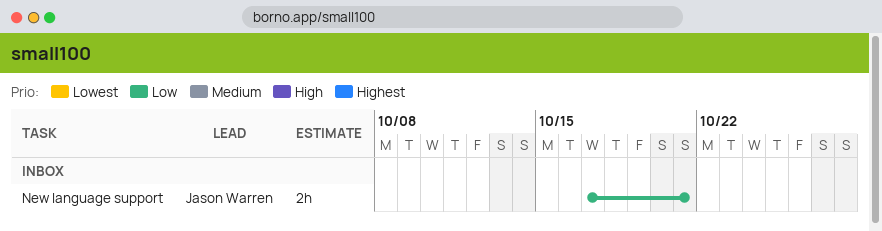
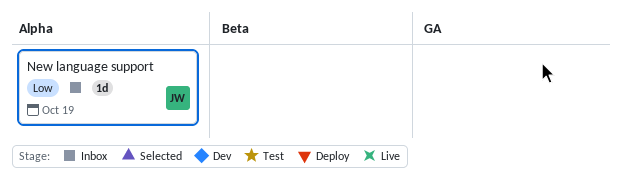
New language support, estimate: 2h -> 1d
New language support, due: Oct 21 -> Oct 19

